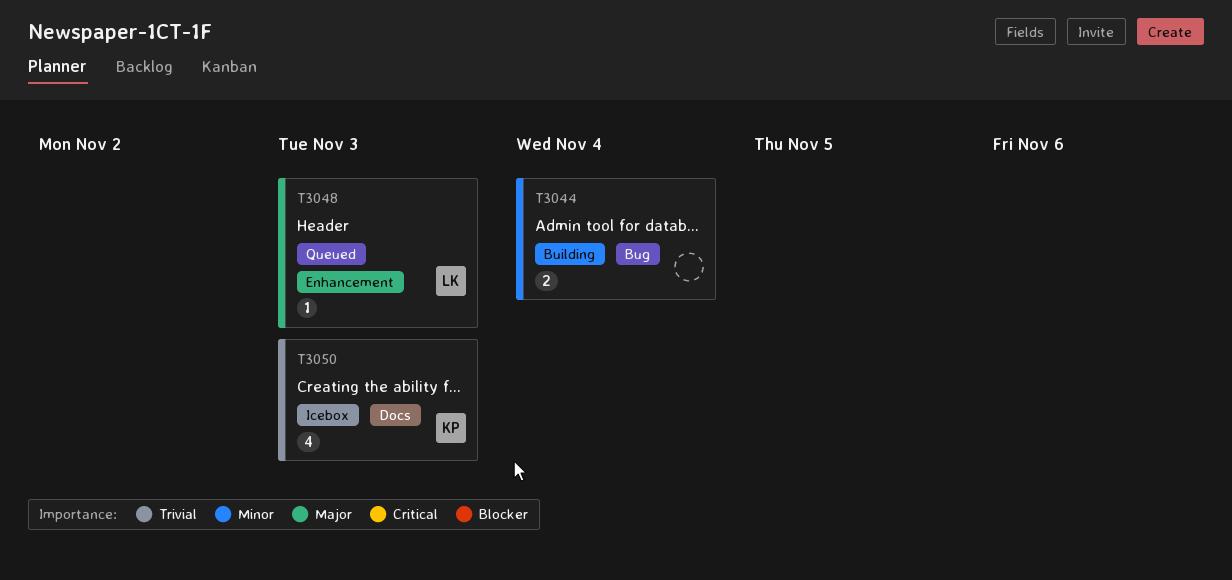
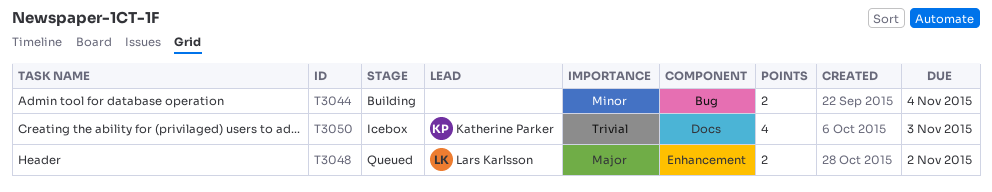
T3048, estimate: 1 -> 2
T3048, due: Nov 3 -> Nov 2

